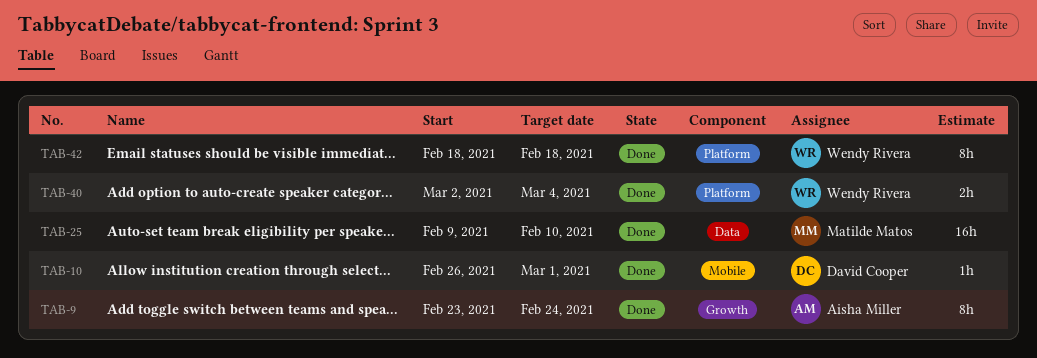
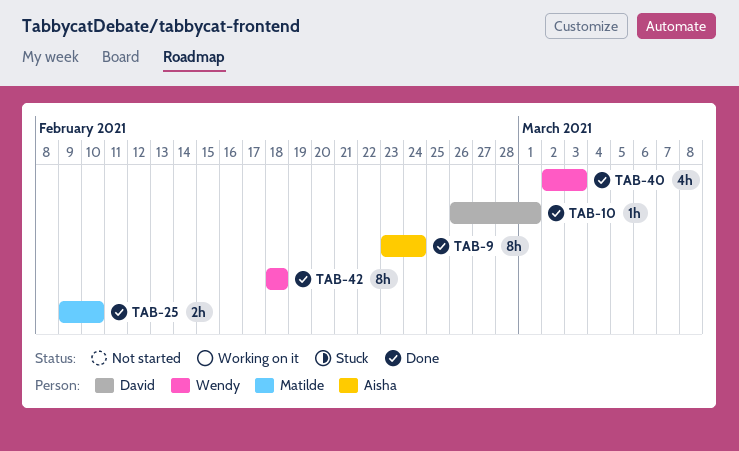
TAB-25, estimate: 16h -> 2h
TAB-40, estimate: 2h -> 4h
TAB-40, due: Mar 4 -> Mar 3

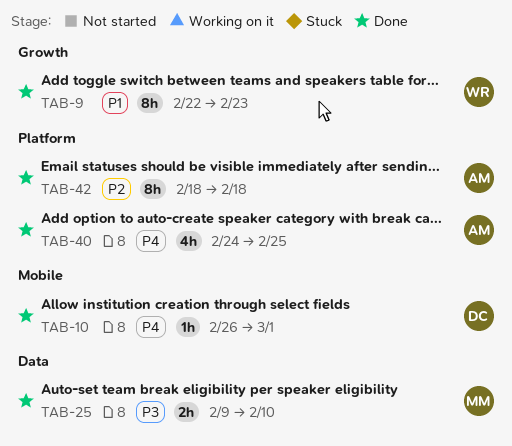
TAB-9, owner: Aisha -> Wendy
TAB-9, start: Feb 23 -> Feb 22
TAB-9, due: Feb 24 -> Feb 23
TAB-40, owner: Wendy -> Aisha
TAB-40, start: Mar 2 -> Feb 24
TAB-40, due: Mar 3 -> Feb 25
TAB-42, owner: Wendy -> Aisha

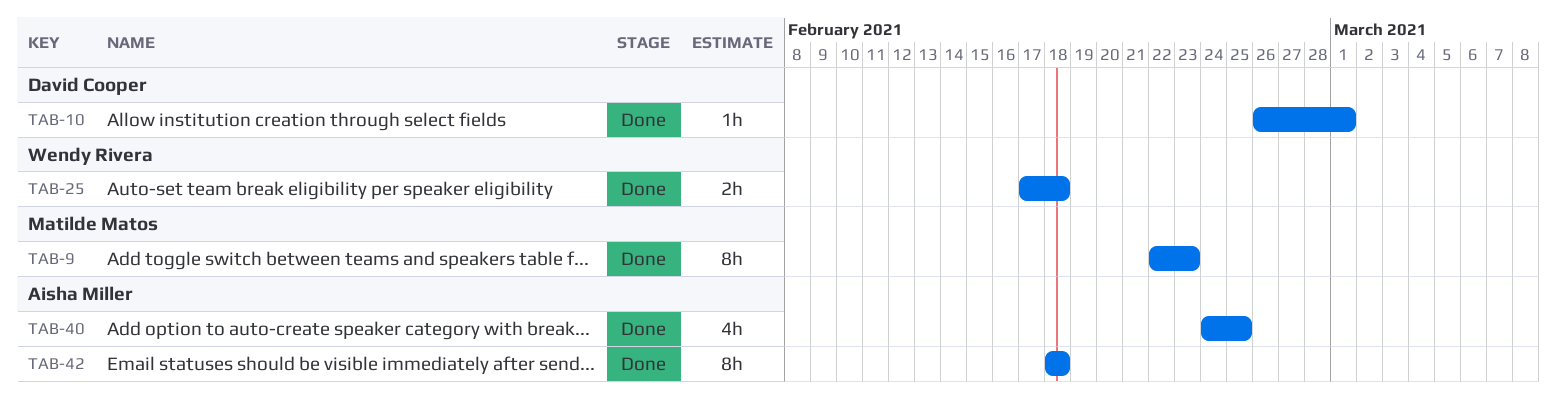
TAB-9, owner: Wendy Rivera -> Matilde Matos
TAB-25, owner: Matilde Matos -> Wendy Rivera
TAB-25, start: Feb 9 -> Feb 17
TAB-25, due: Feb 10 -> Feb 18

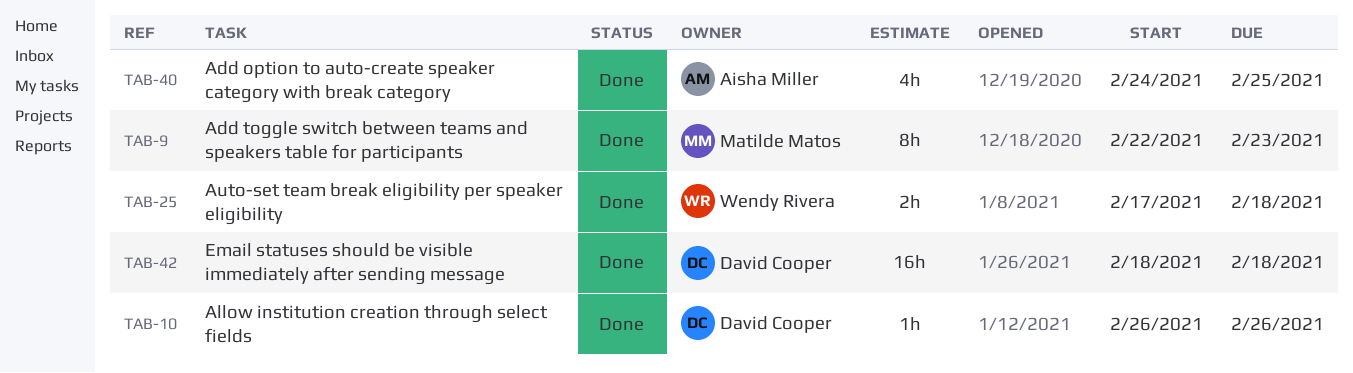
TAB-10, due: Mar 1 -> Feb 26
TAB-42, owner: Aisha Miller -> David Cooper
TAB-42, estimate: 8h -> 16h

